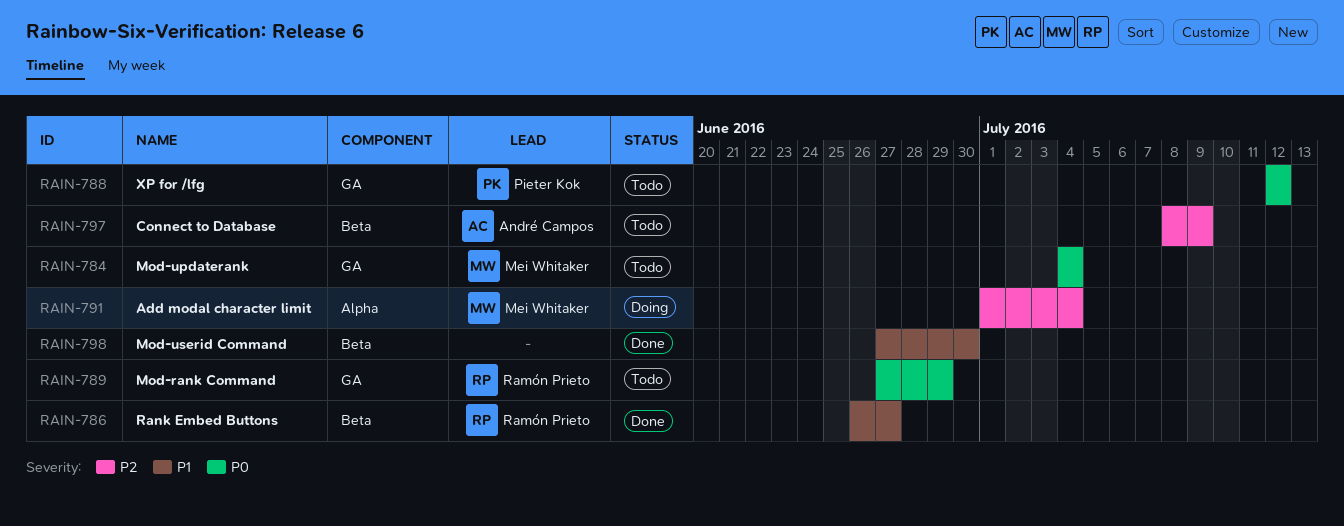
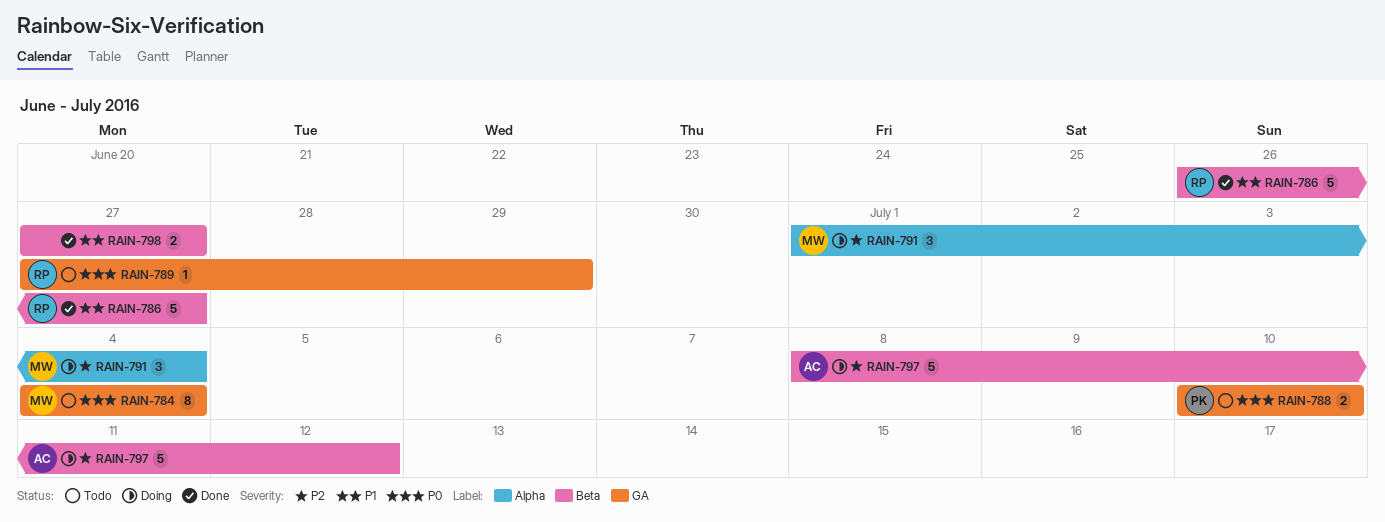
RAIN-788, start: Jul 12 -> Jul 10
RAIN-788, due: Jul 12 -> Jul 10
RAIN-797, status: Todo -> Doing
RAIN-797, due: Jul 9 -> Jul 12
RAIN-798, due: Jun 30 -> Jun 27

